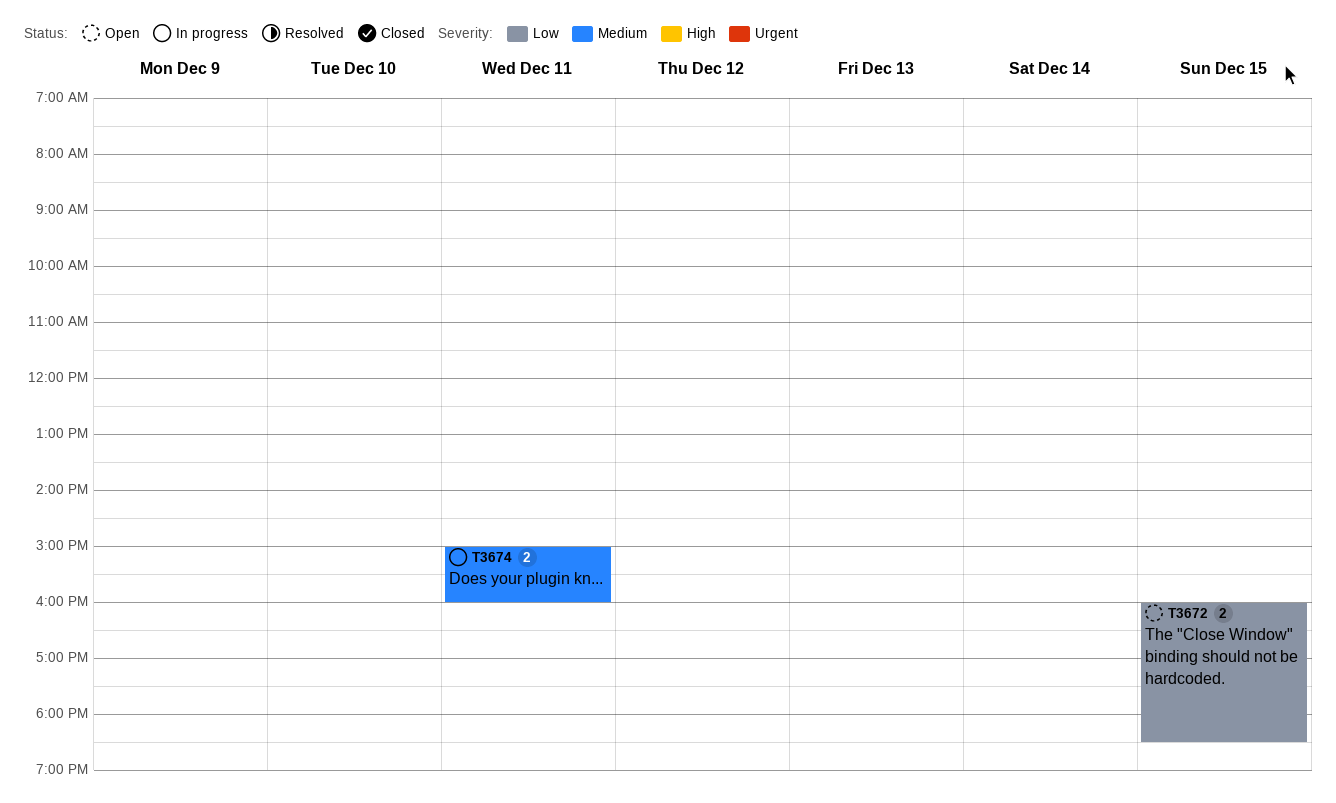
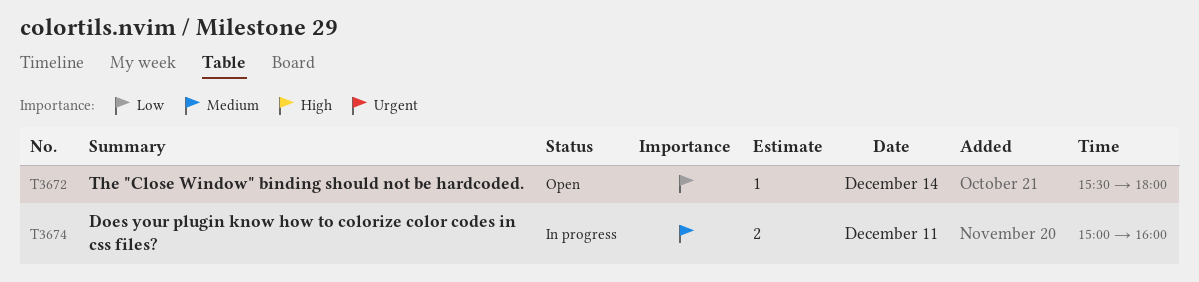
T3672, estimate: 2 -> 1
T3672, day: Dec 15 -> Dec 14
T3672, begins: 16:00 -> 15:30
T3672, ends: 18:30 -> 18:00

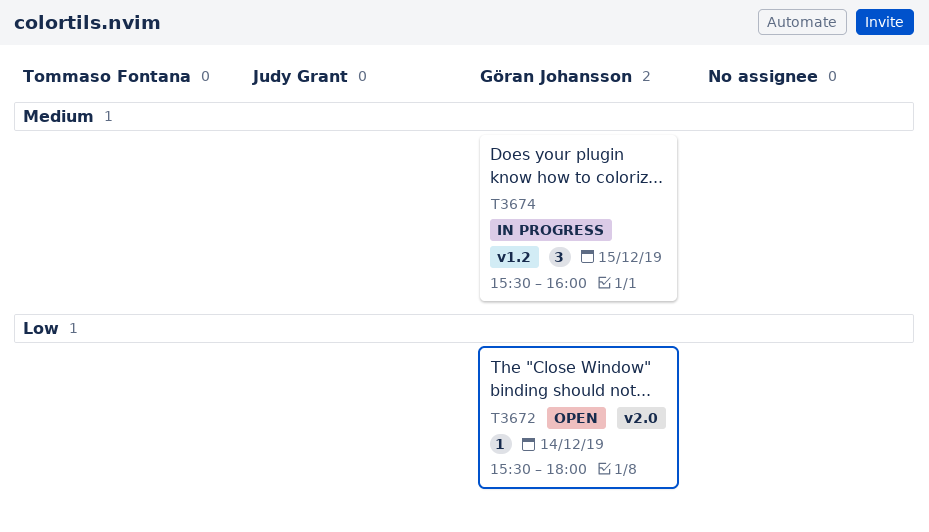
T3674, estimate: 2 -> 3
T3674, day: Dec 11 -> Dec 15
T3674, begins: 15:00 -> 15:30

